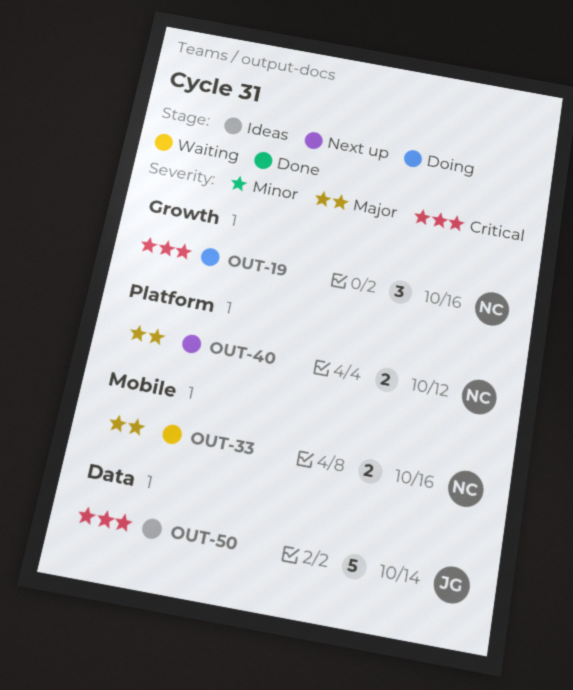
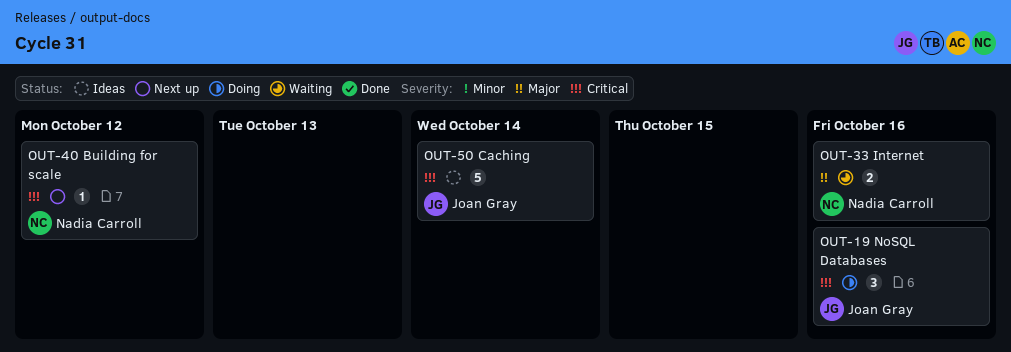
OUT-19, owner: Nadia Carroll -> Joan Gray
OUT-40, priority: Major -> Critical
OUT-40, estimate: 2 -> 1

